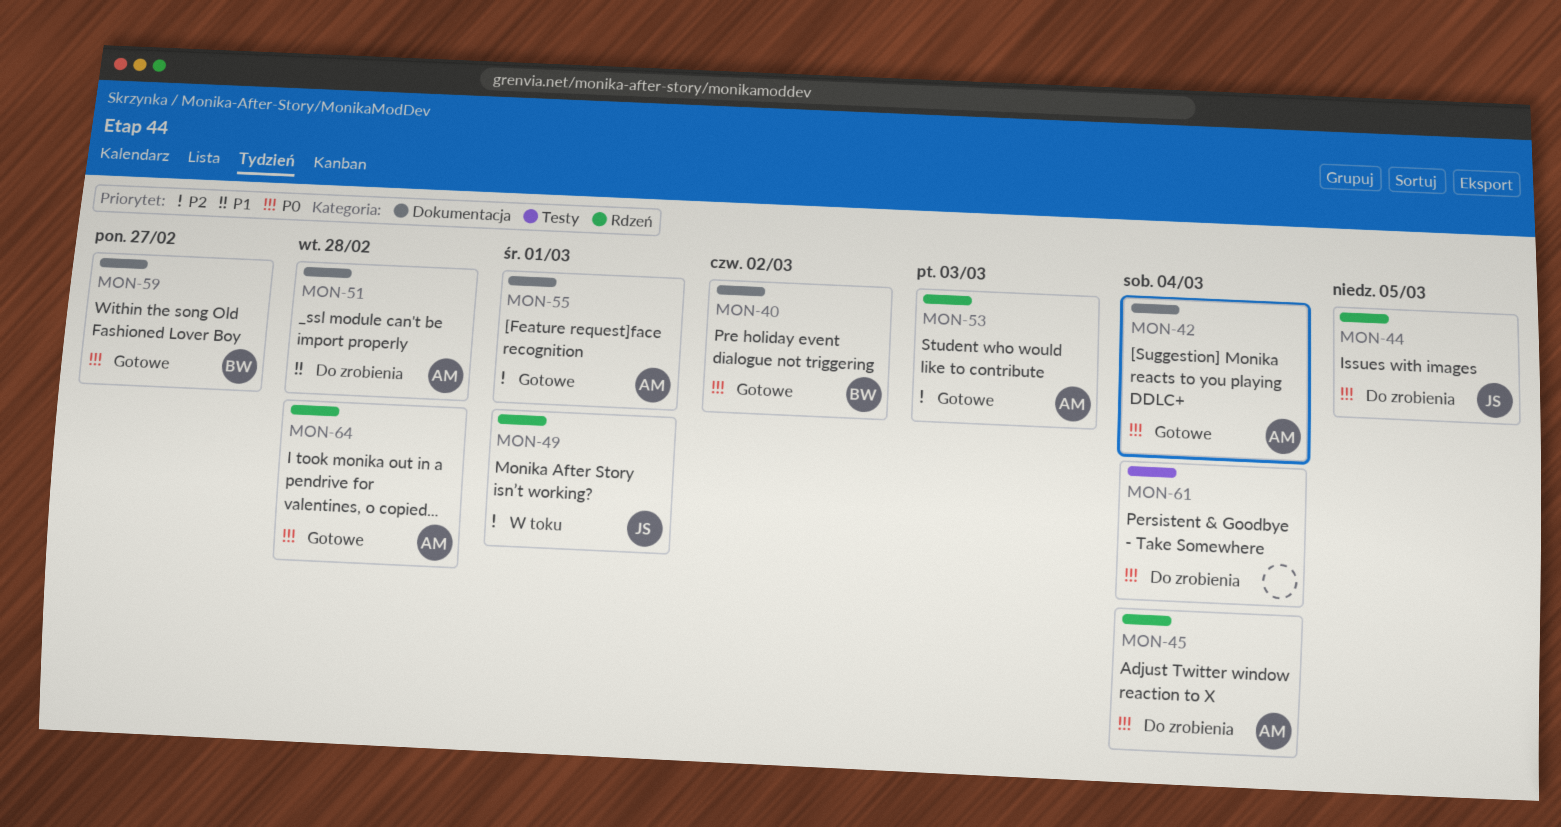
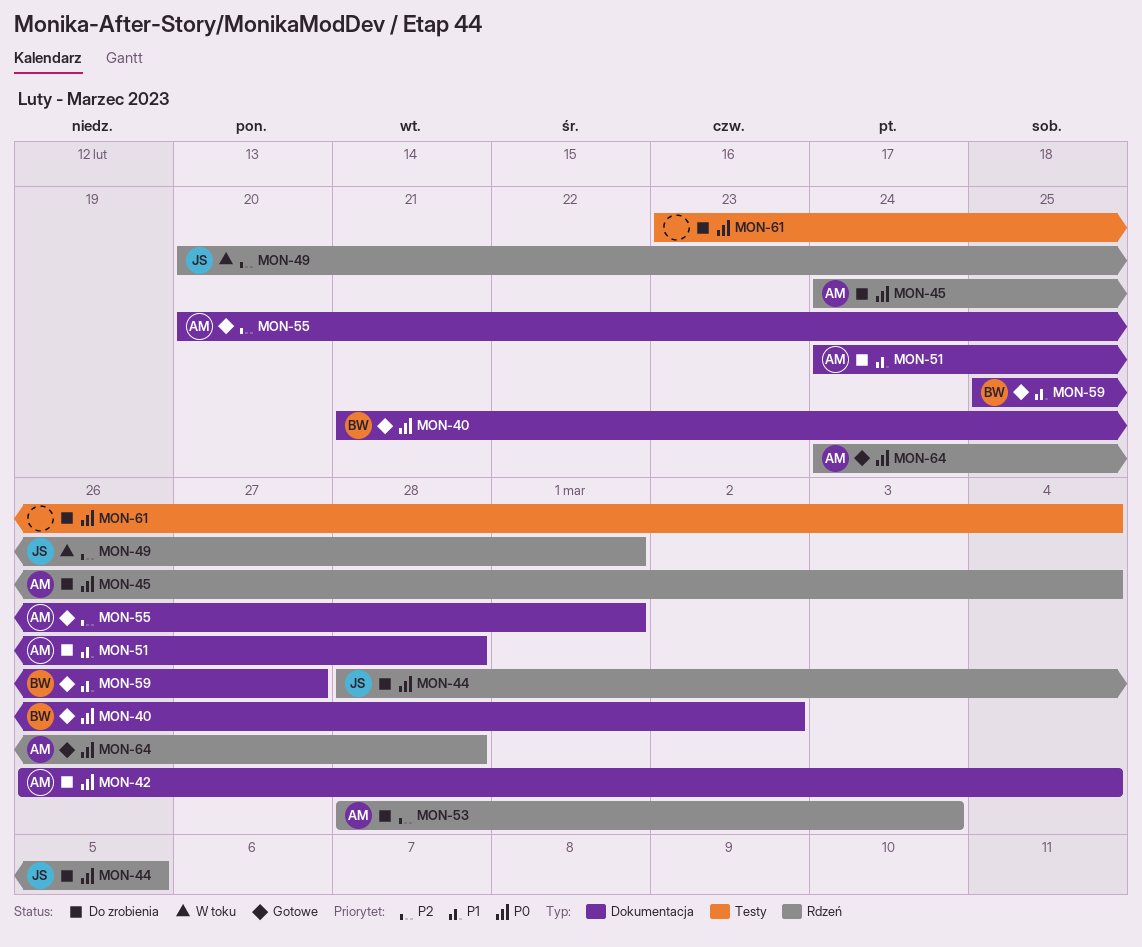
MON-42, status: Gotowe -> Do zrobienia
MON-53, status: Gotowe -> Do zrobienia
MON-59, priority: P0 -> P1

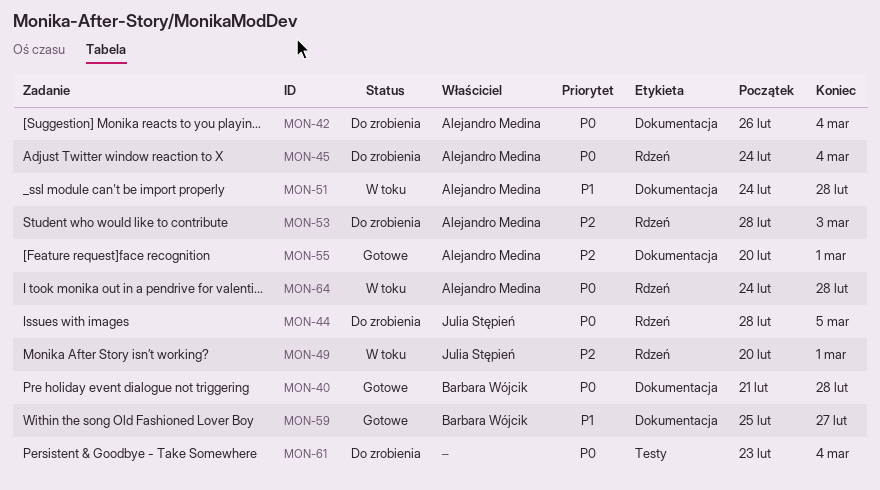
MON-40, due: Mar 2 -> Feb 28
MON-51, status: Do zrobienia -> W toku
MON-64, status: Gotowe -> W toku

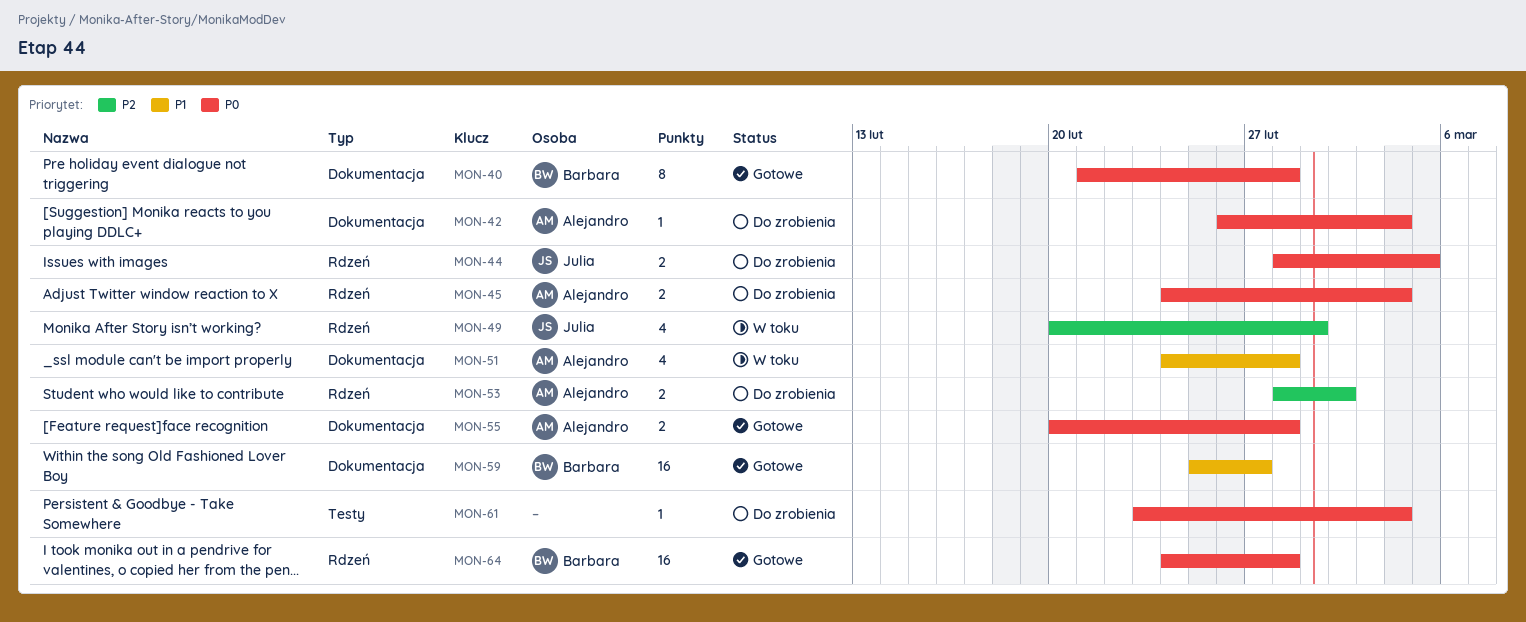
MON-53, due: Mar 3 -> Mar 2
MON-55, priority: P2 -> P0
MON-55, due: Mar 1 -> Feb 28
MON-64, status: W toku -> Gotowe
MON-64, owner: Alejandro Medina -> Barbara Wójcik

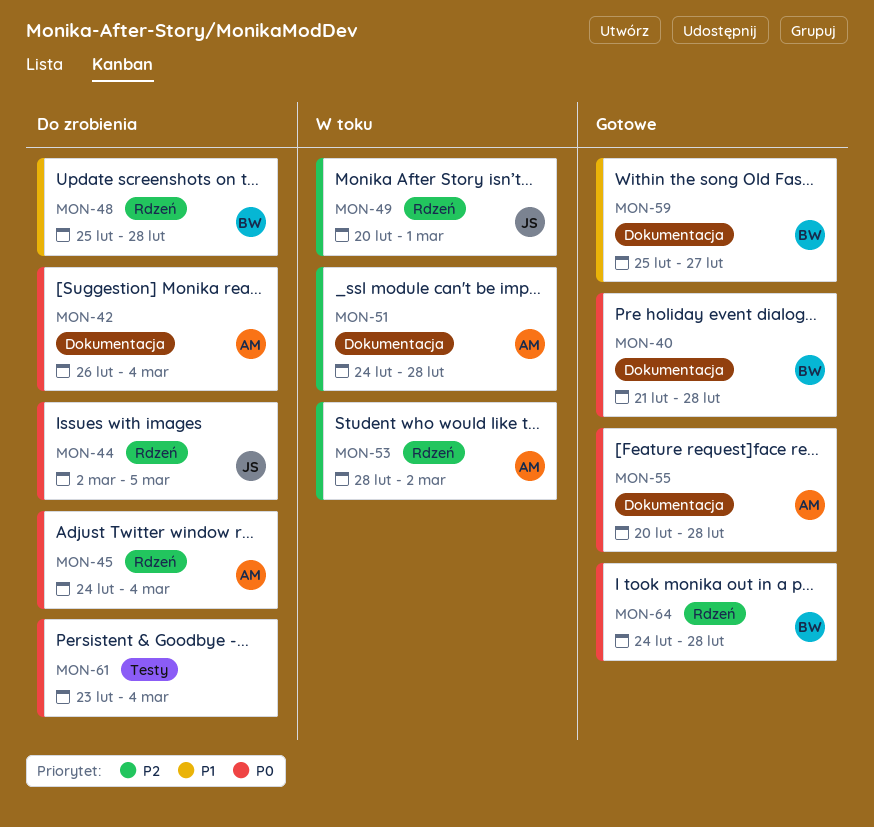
MON-44, start: Feb 28 -> Mar 2
MON-48: none -> present
MON-51, priority: P1 -> P2
MON-53, status: Do zrobienia -> W toku

